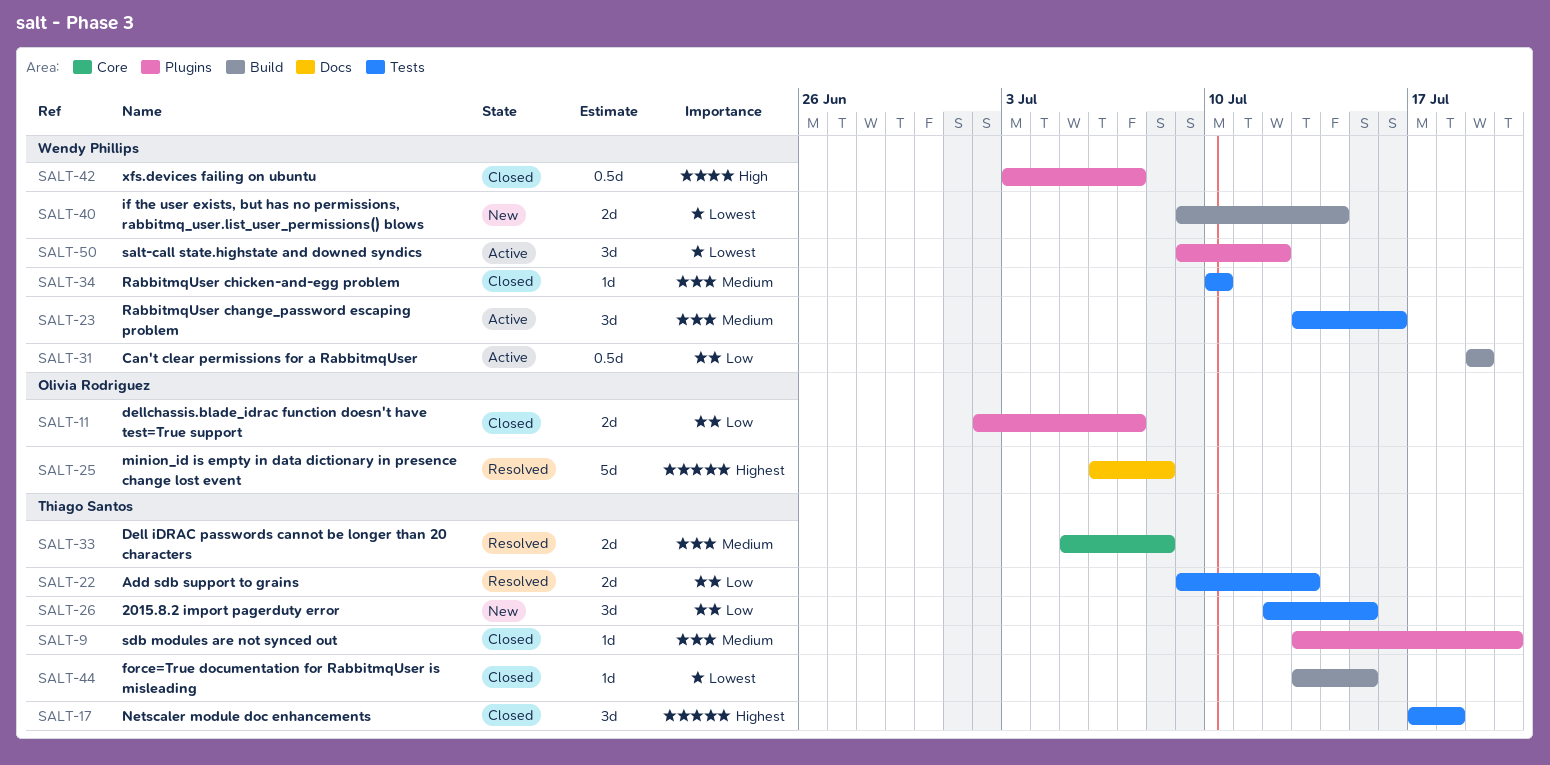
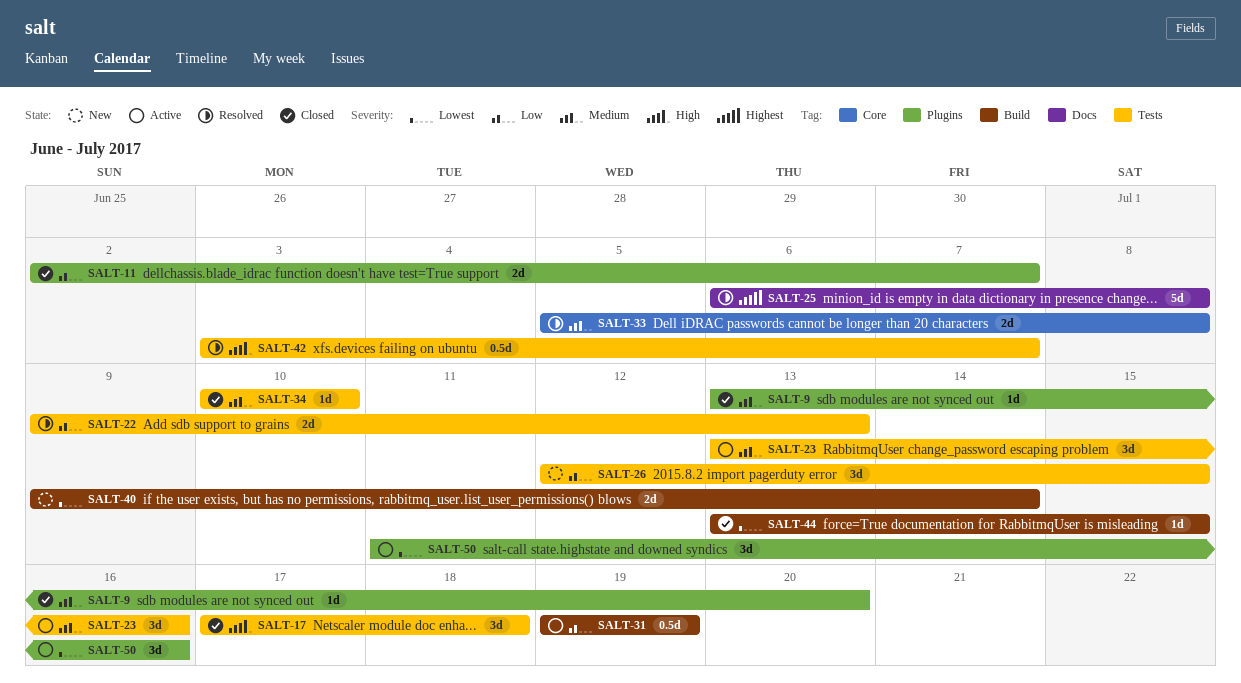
SALT-17, priority: Highest -> High
SALT-42, status: Closed -> Resolved
SALT-42, label: Plugins -> Tests
SALT-50, start: Jul 9 -> Jul 11
SALT-50, due: Jul 12 -> Jul 16

